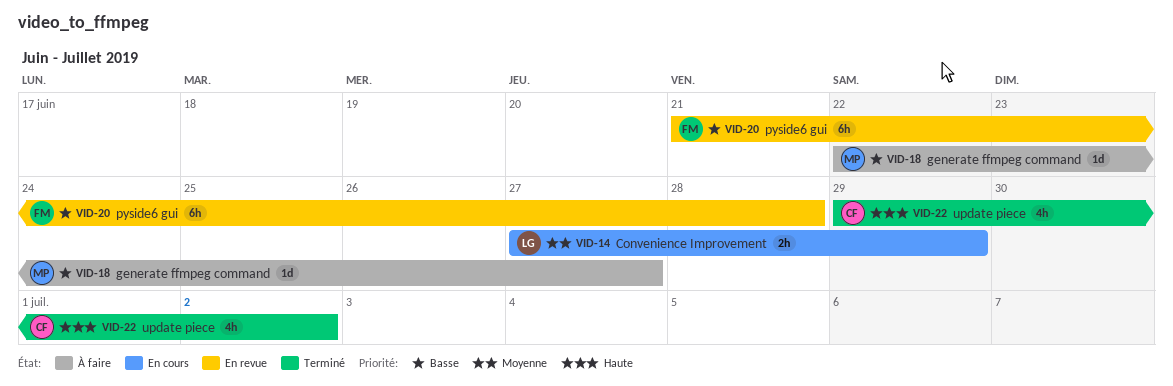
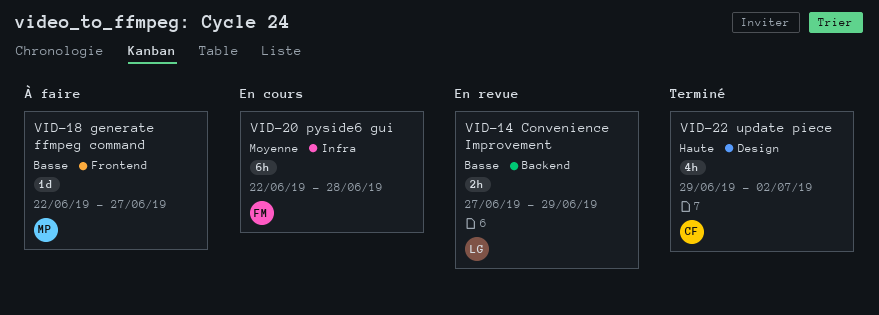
VID-14, status: En cours -> En revue
VID-14, priority: Moyenne -> Basse
VID-20, status: En revue -> En cours
VID-20, priority: Basse -> Moyenne
VID-20, start: Jun 21 -> Jun 22

